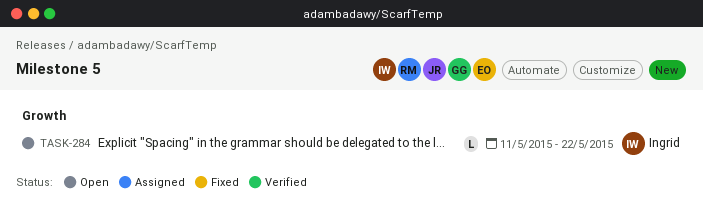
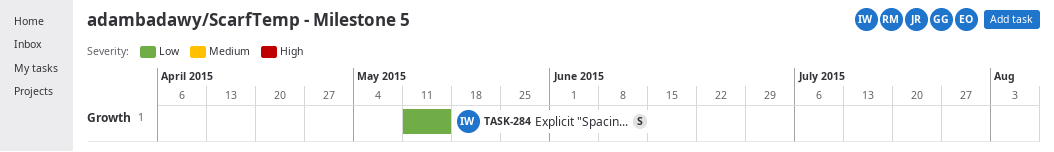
TASK-284, estimate: L -> S
TASK-284, due: May 22 -> May 15

